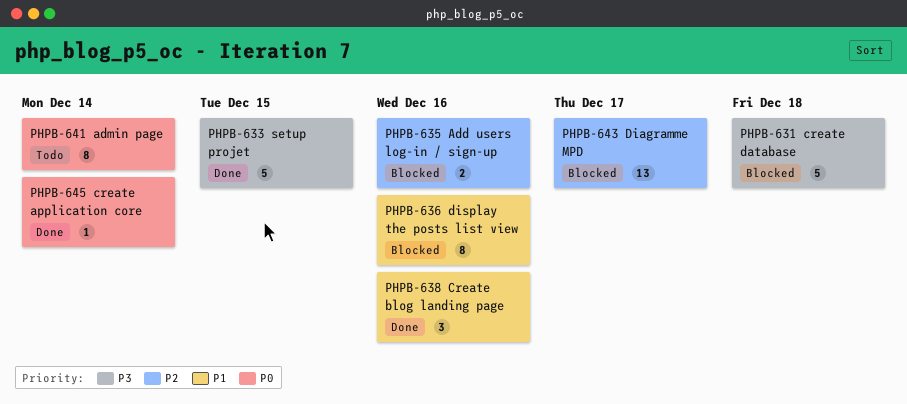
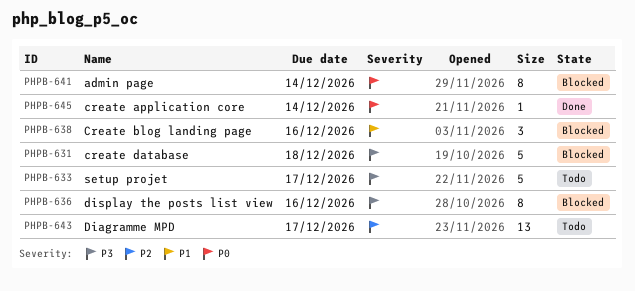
PHPB-633, status: Done -> Todo
PHPB-633, due: Dec 15 -> Dec 17
PHPB-635: present -> none
PHPB-636, priority: P1 -> P3
PHPB-638, status: Done -> Blocked
PHPB-641, status: Todo -> Blocked
PHPB-643, status: Blocked -> Todo

